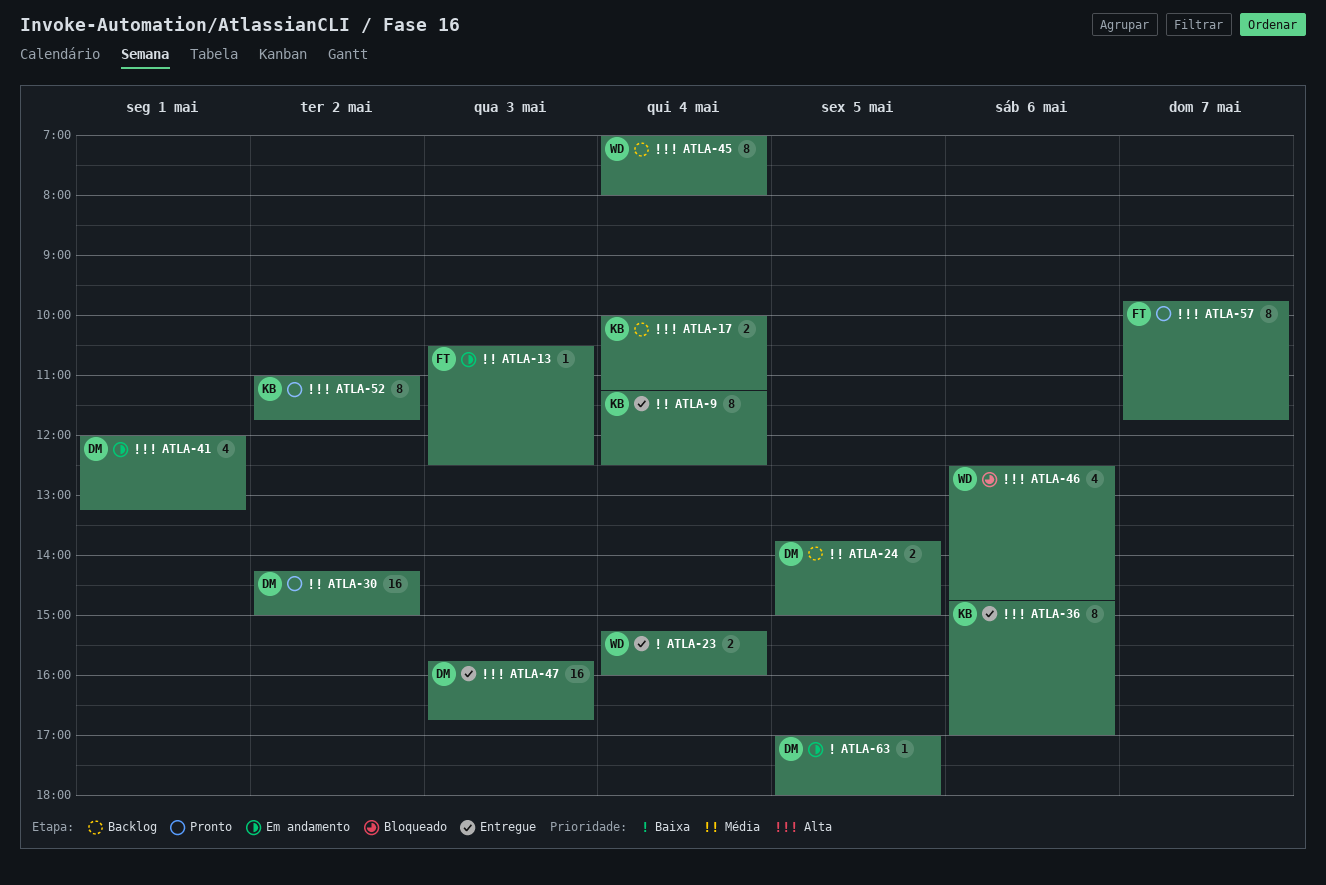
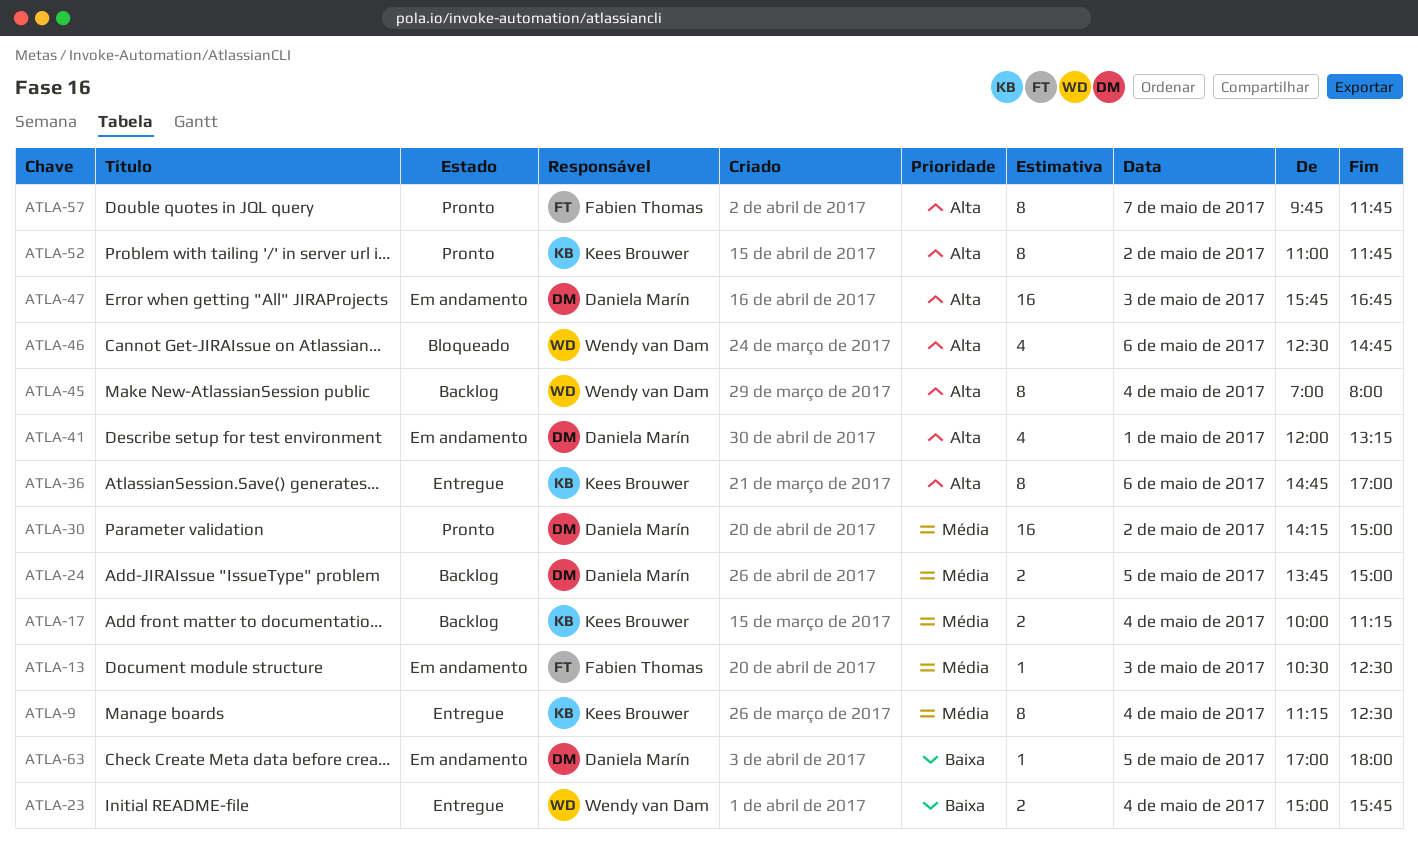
ATLA-17, priority: Alta -> Média
ATLA-23, begins: 15:15 -> 15:00
ATLA-23, ends: 16:00 -> 15:45
ATLA-47, status: Entregue -> Em andamento

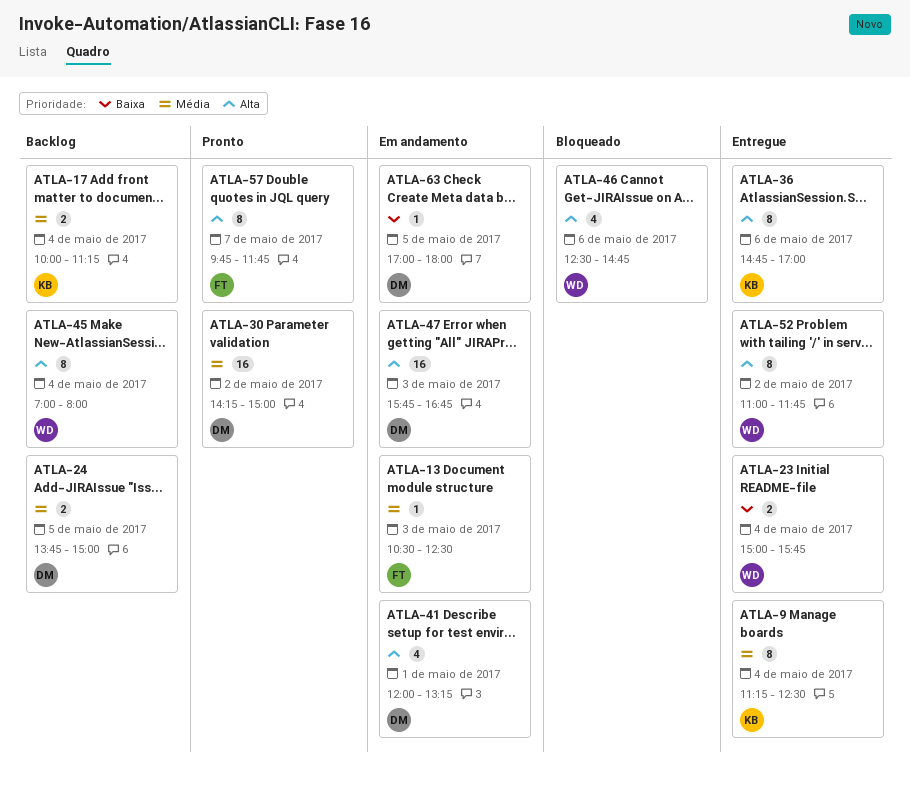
ATLA-52, status: Pronto -> Entregue
ATLA-52, owner: Kees Brouwer -> Wendy van Dam

